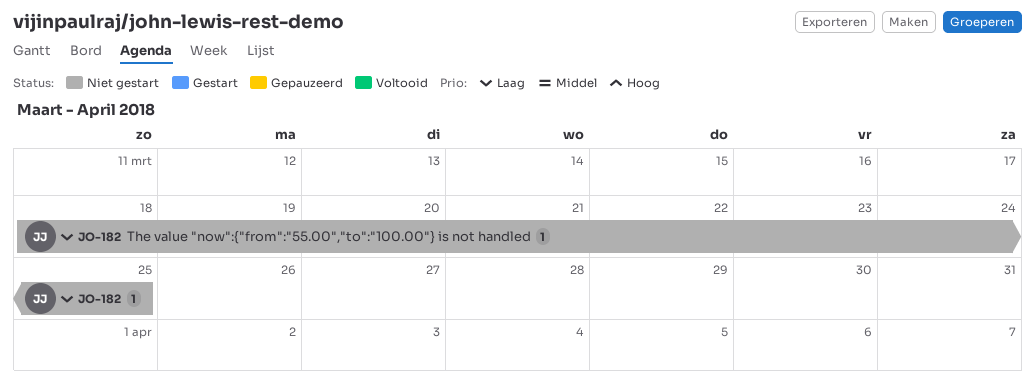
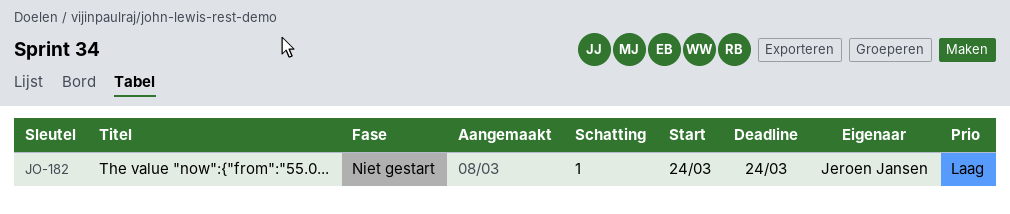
JO-182, start: Mar 18 -> Mar 24
JO-182, due: Mar 25 -> Mar 24

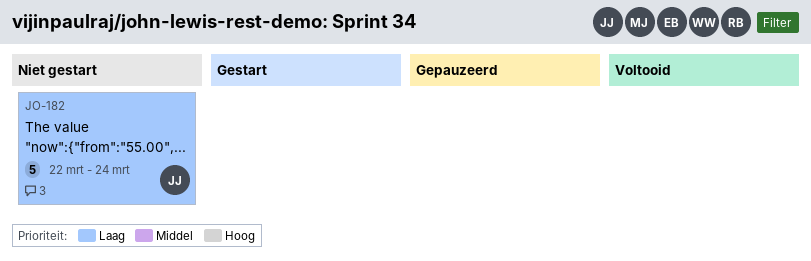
JO-182, estimate: 1 -> 5
JO-182, start: Mar 24 -> Mar 22

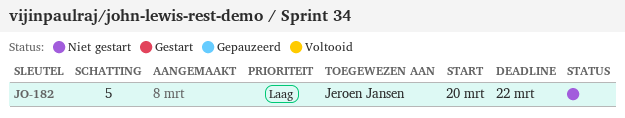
JO-182, start: Mar 22 -> Mar 20
JO-182, due: Mar 24 -> Mar 22

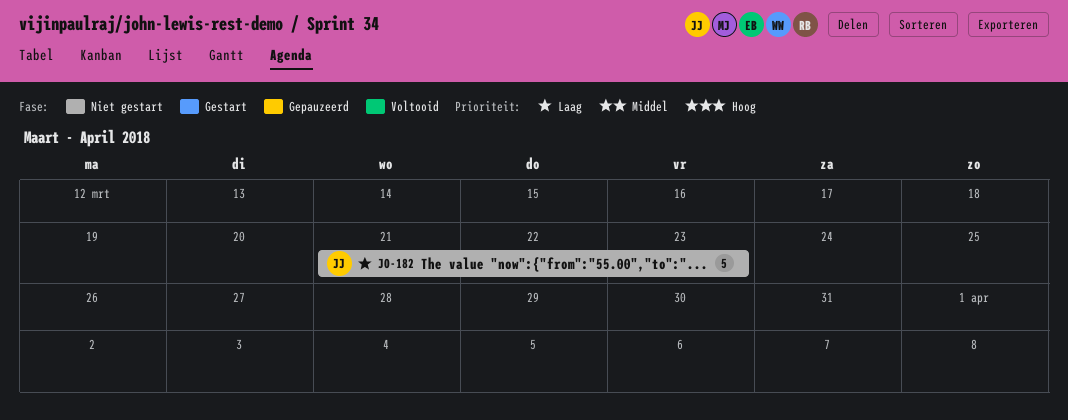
JO-182, start: Mar 20 -> Mar 21
JO-182, due: Mar 22 -> Mar 23

